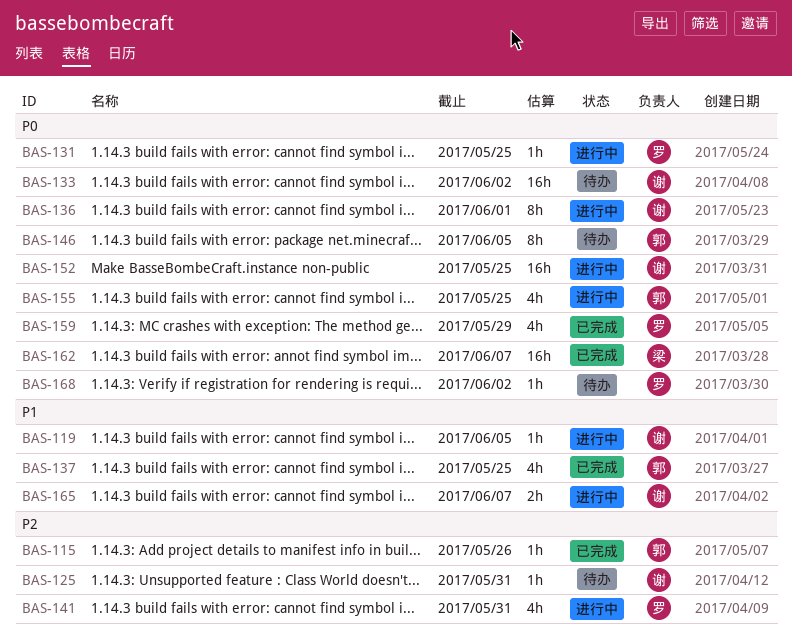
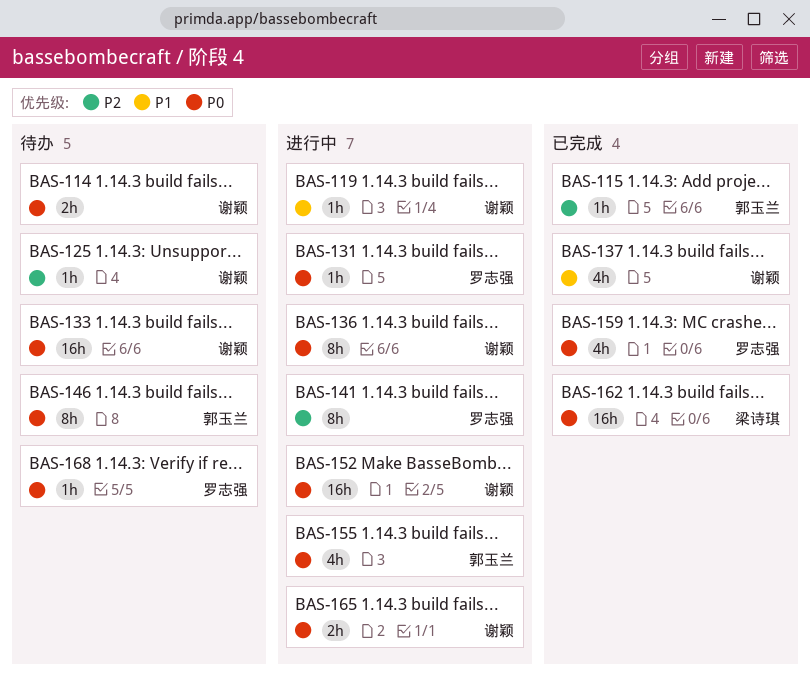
BAS-114: none -> present
BAS-137, owner: 郭玉兰 -> 谢颖
BAS-141, estimate: 4h -> 8h
BAS-165, priority: P1 -> P0

